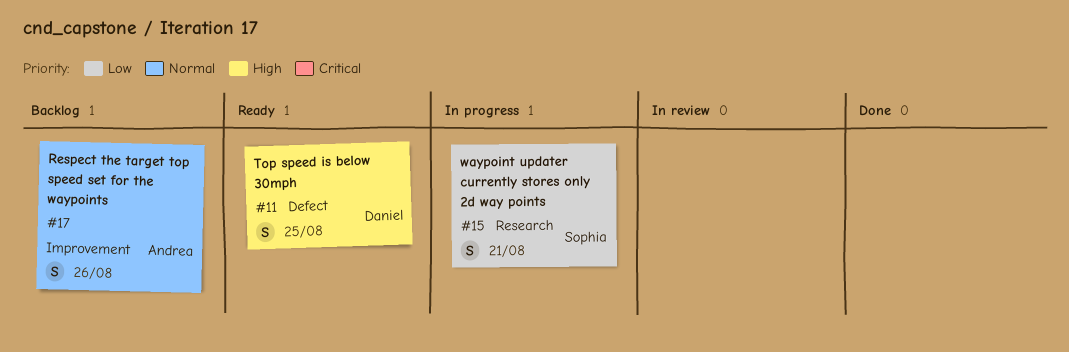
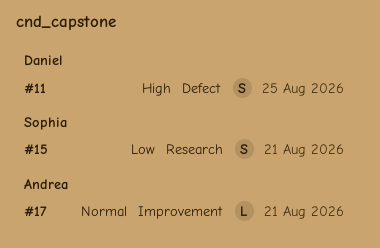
#17, estimate: S -> L
#17, due: Aug 26 -> Aug 21

